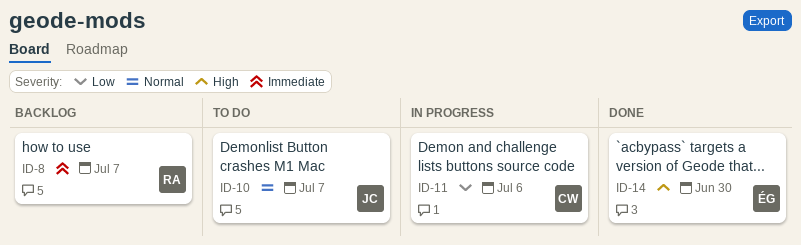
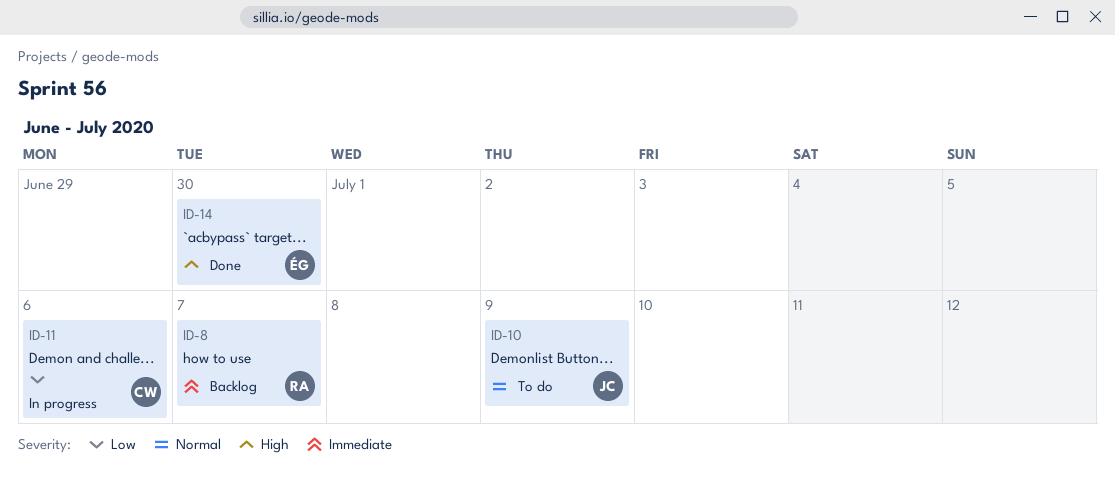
ID-10, due: Jul 7 -> Jul 9

